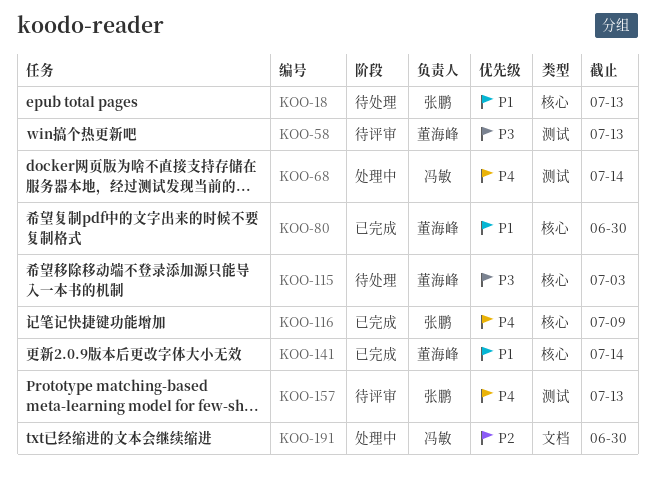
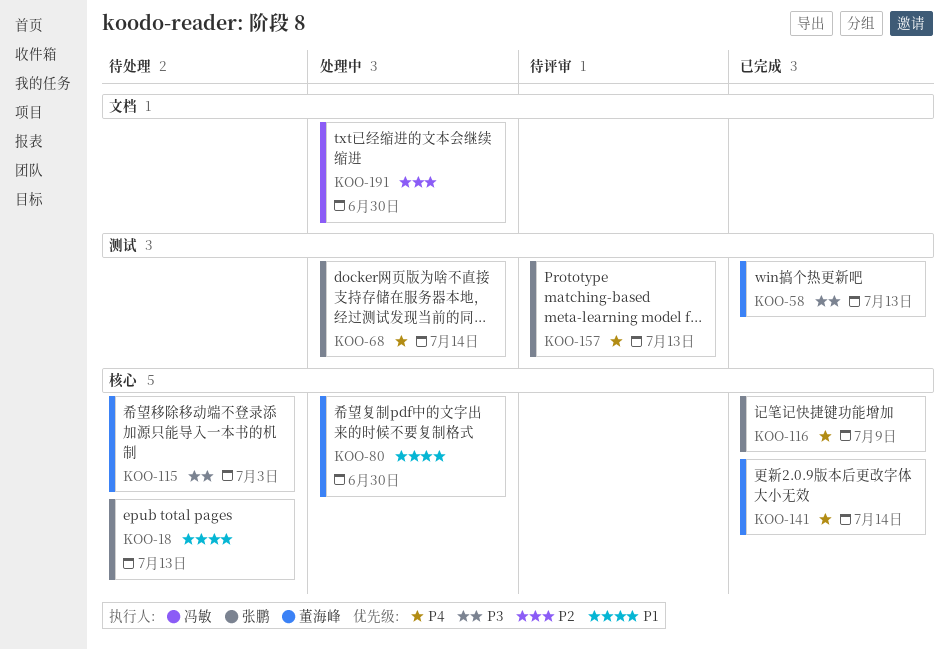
KOO-58, status: 待评审 -> 已完成
KOO-68, owner: 冯敏 -> 张鹏
KOO-80, status: 已完成 -> 处理中
KOO-141, priority: P1 -> P4

